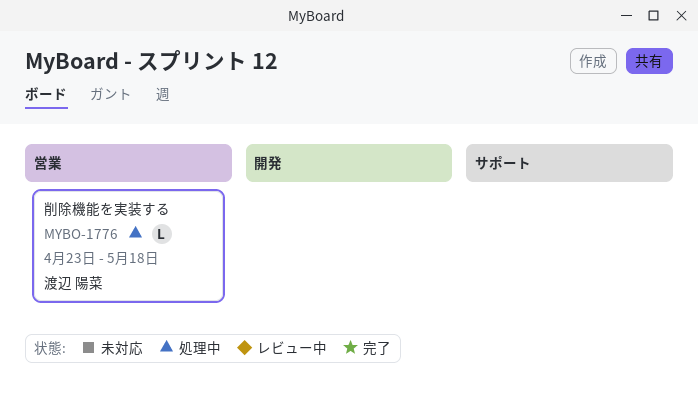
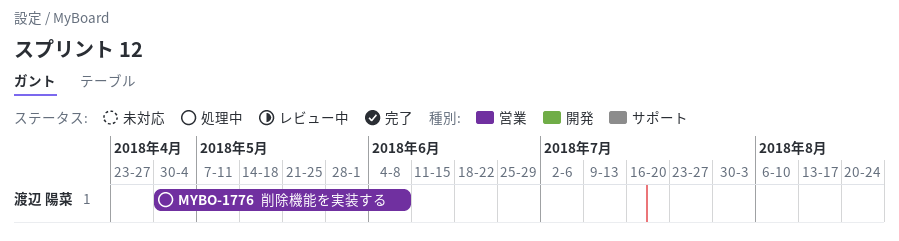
MYBO-1776, start: Apr 23 -> Apr 30
MYBO-1776, due: May 18 -> Jun 8

